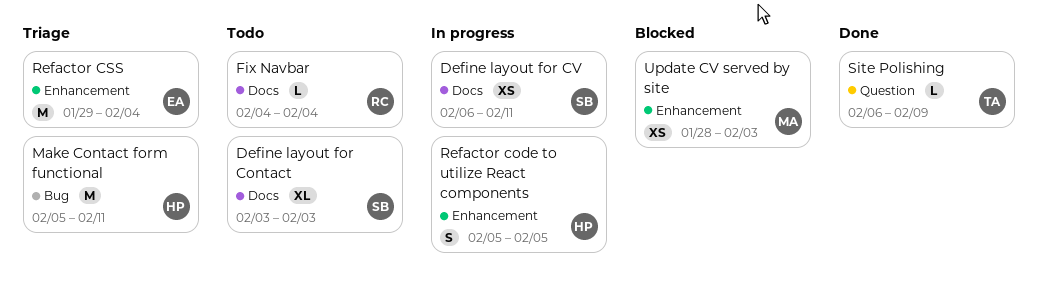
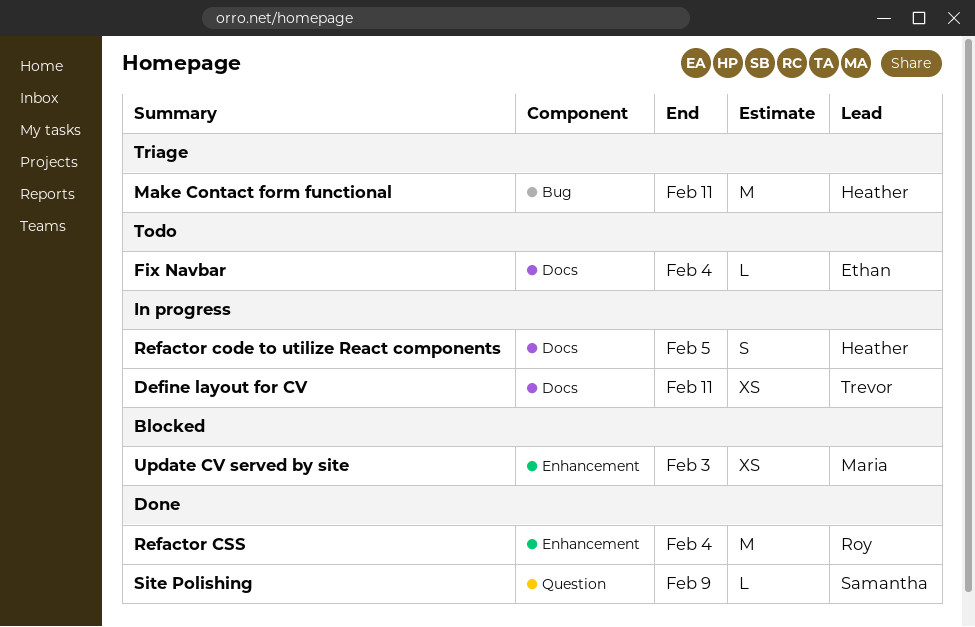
Define layout for Contact: present -> none
Define layout for CV, owner: Samantha -> Trevor
Fix Navbar, owner: Roy -> Ethan
Refactor code to utilize React components, label: Enhancement -> Docs
Refactor CSS, status: Triage -> Done
Refactor CSS, owner: Ethan -> Roy
Site Polishing, owner: Trevor -> Samantha

